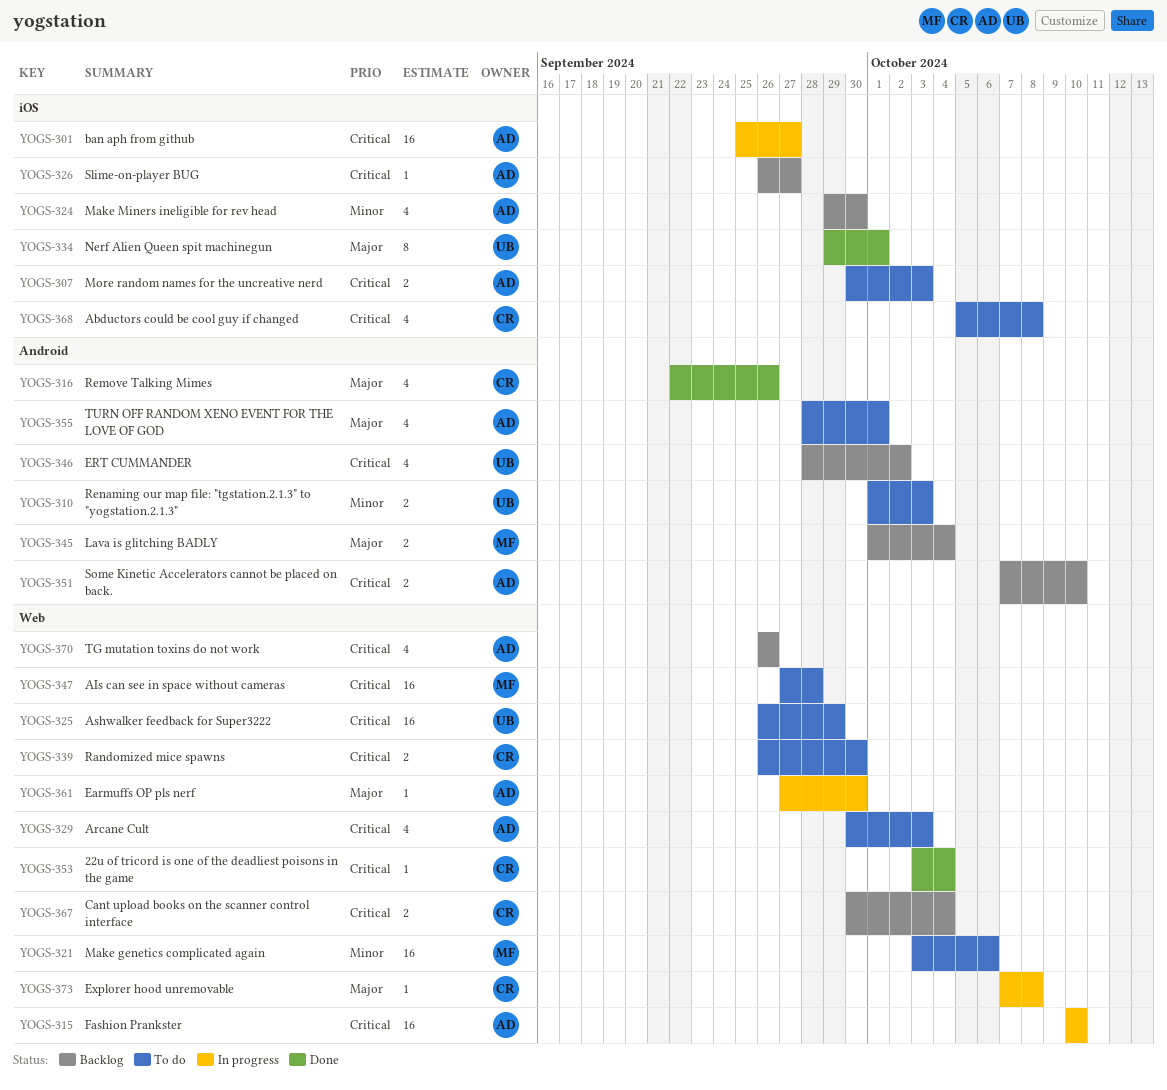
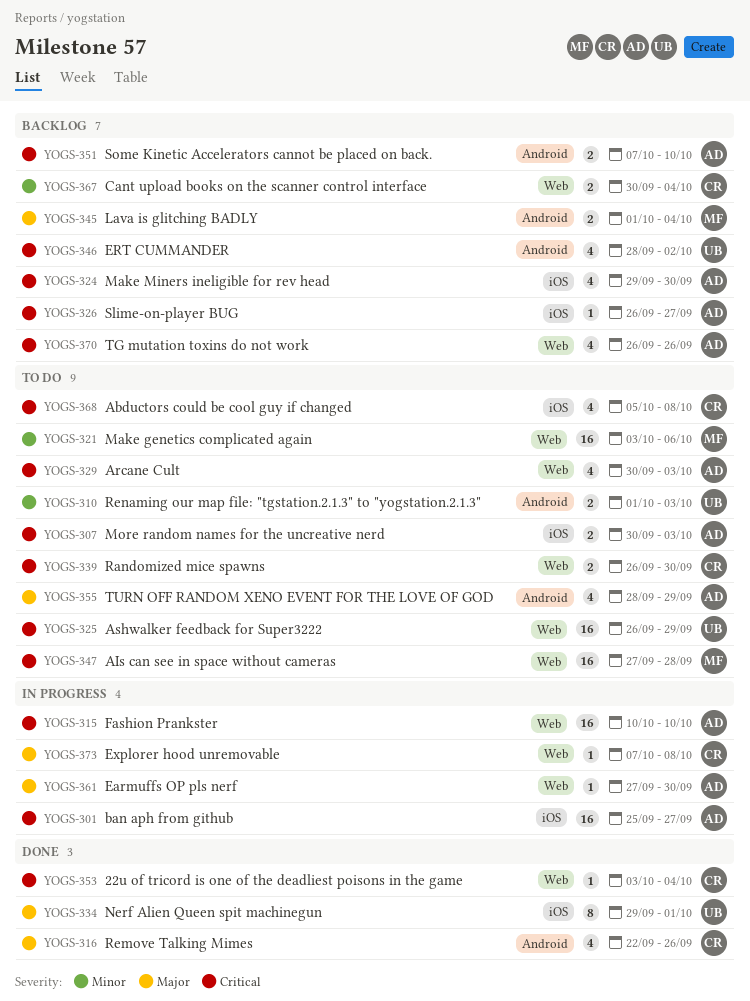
YOGS-324, priority: Minor -> Critical
YOGS-355, due: Oct 1 -> Sep 29
YOGS-367, priority: Critical -> Minor

